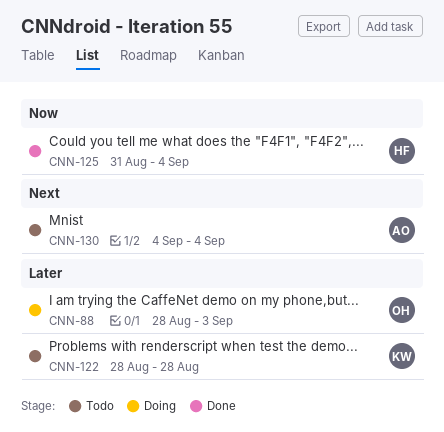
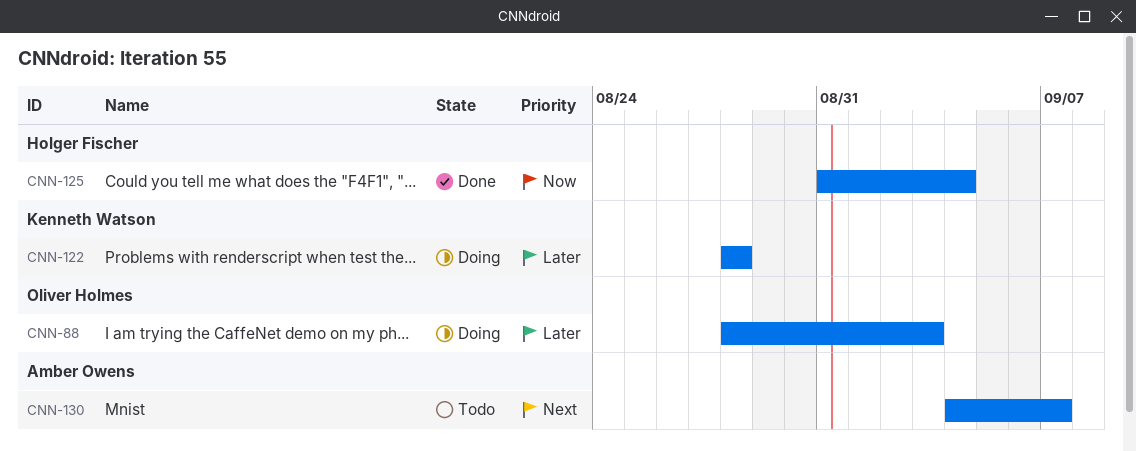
CNN-122, status: Todo -> Doing
CNN-130, due: Sep 4 -> Sep 7

